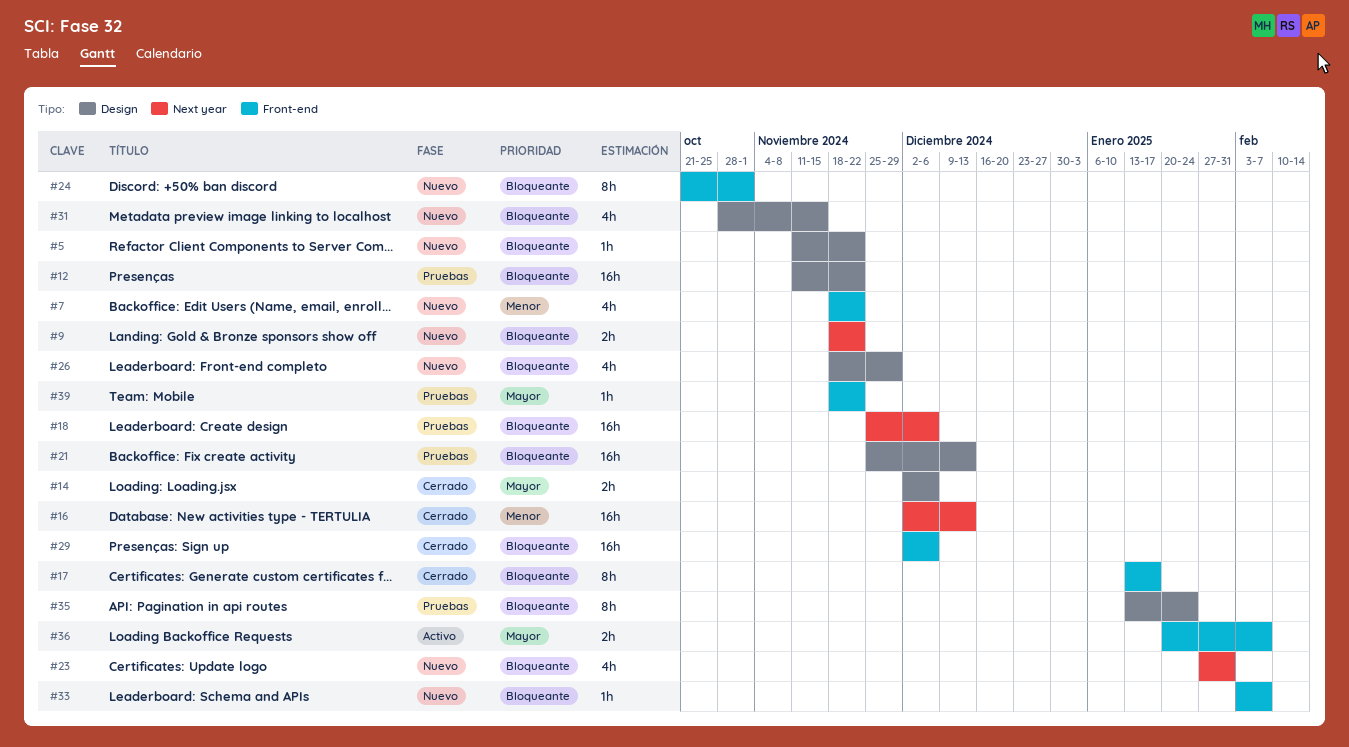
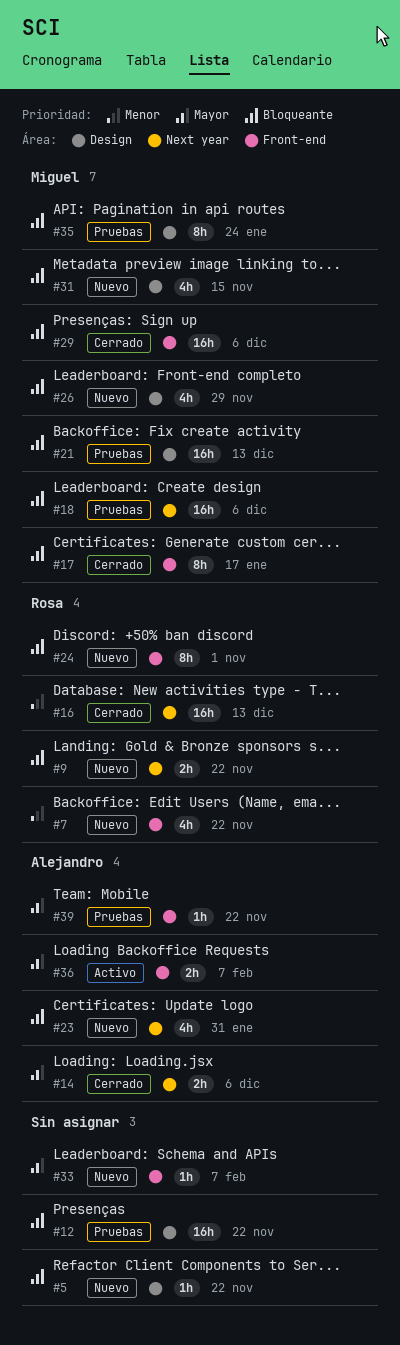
#14, label: Design -> Next year
#33, priority: Bloqueante -> Mayor

